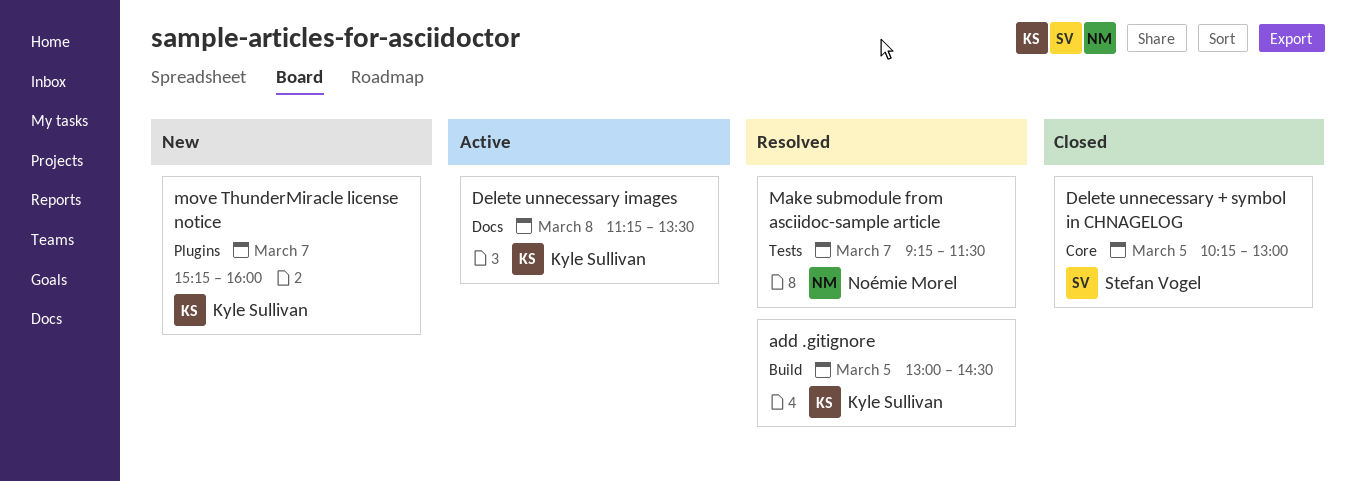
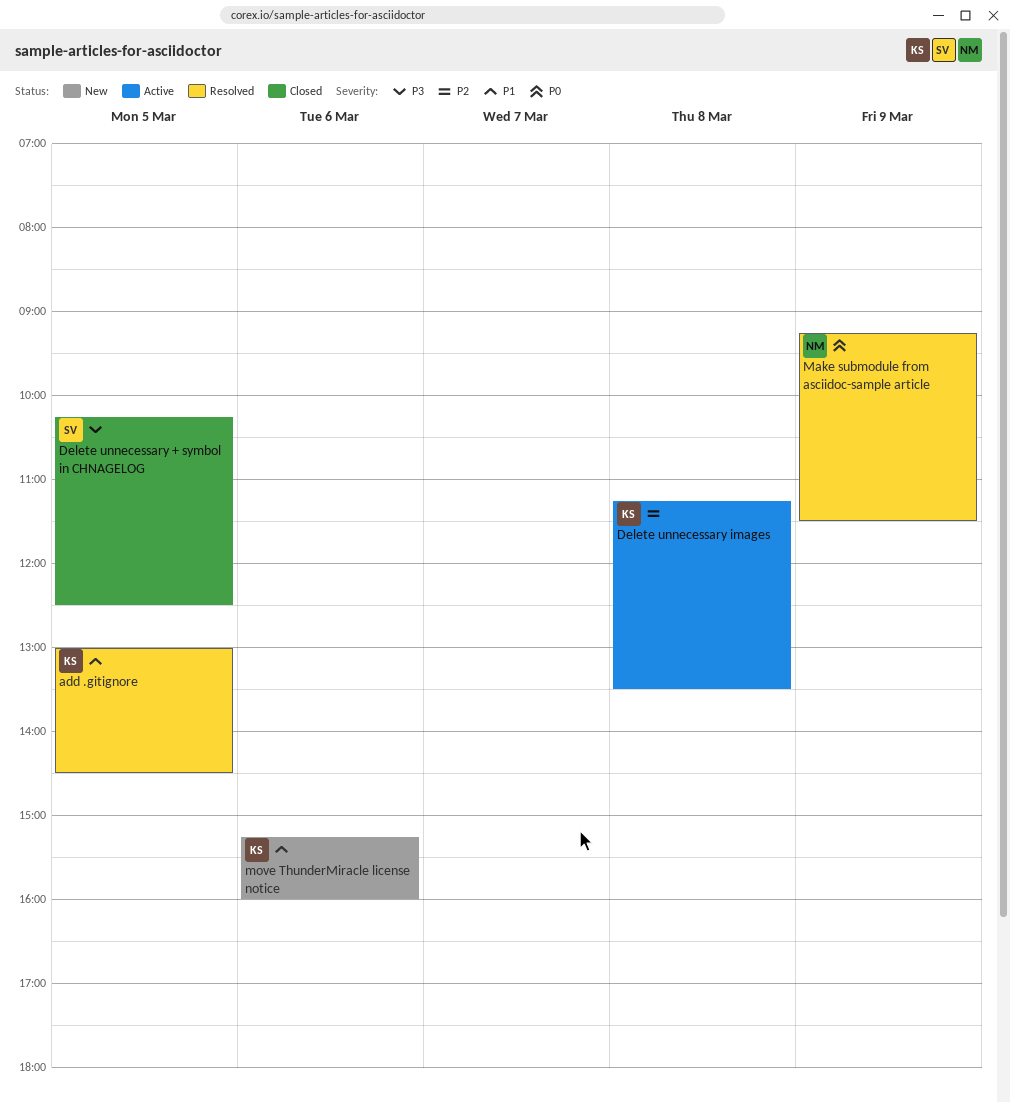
Delete unnecessary + symbol in CHNAGELOG, ends: 13:00 -> 12:30
Make submodule from asciidoc-sample article, day: Mar 7 -> Mar 9
move ThunderMiracle license notice, day: Mar 7 -> Mar 6

